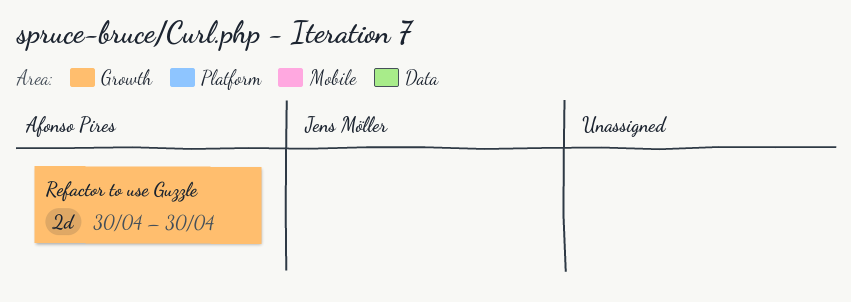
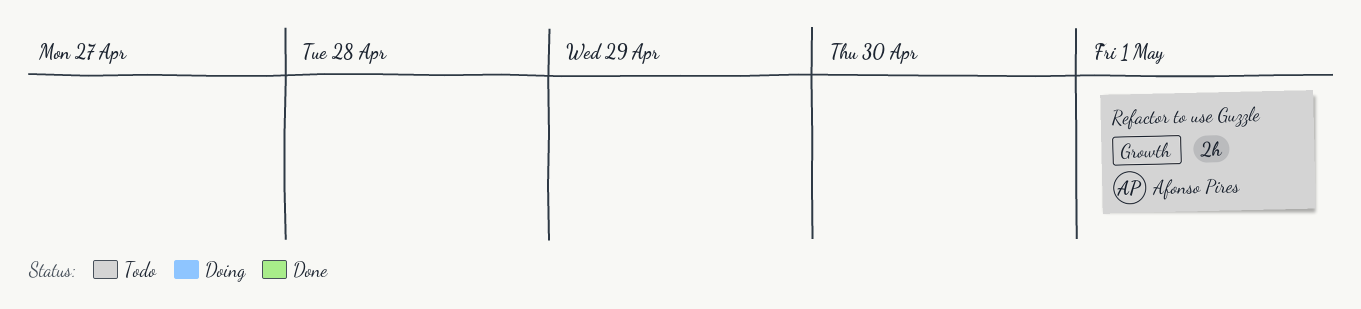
Refactor to use Guzzle, estimate: 2d -> 2h
Refactor to use Guzzle, due: Apr 30 -> May 1

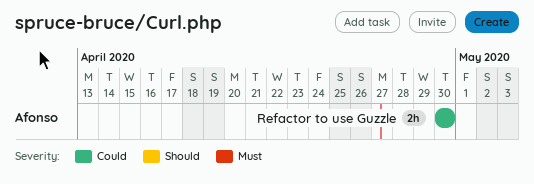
Refactor to use Guzzle, due: May 1 -> Apr 30

